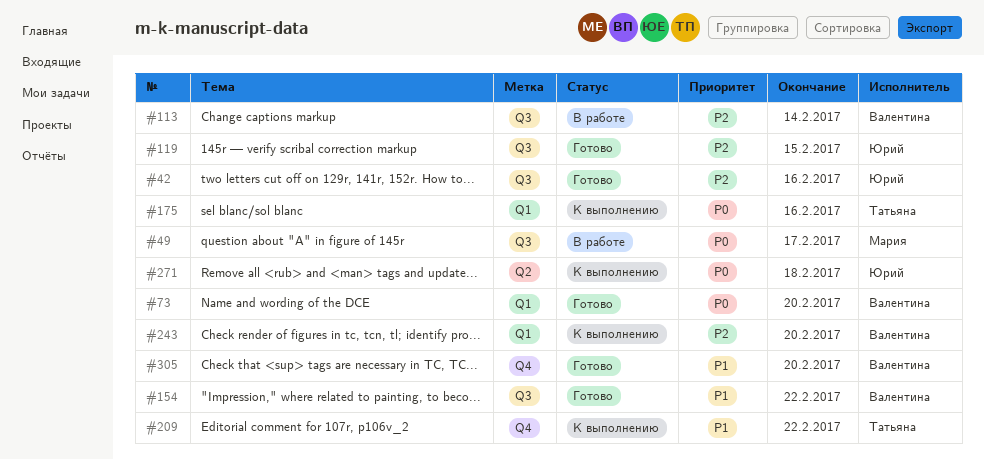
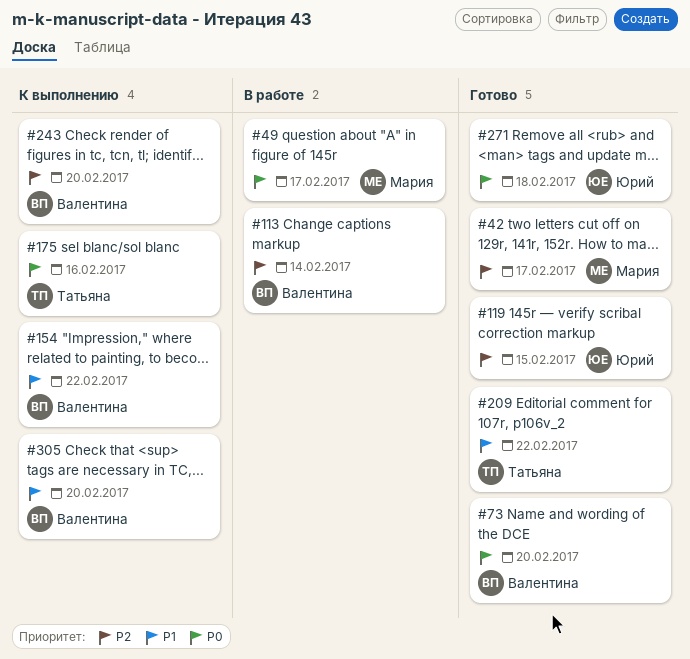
#42, owner: Юрий -> Мария
#42, due: Feb 16 -> Feb 17
#154, status: Готово -> К выполнению
#209, status: К выполнению -> Готово
#271, status: К выполнению -> Готово
#305, status: Готово -> К выполнению

